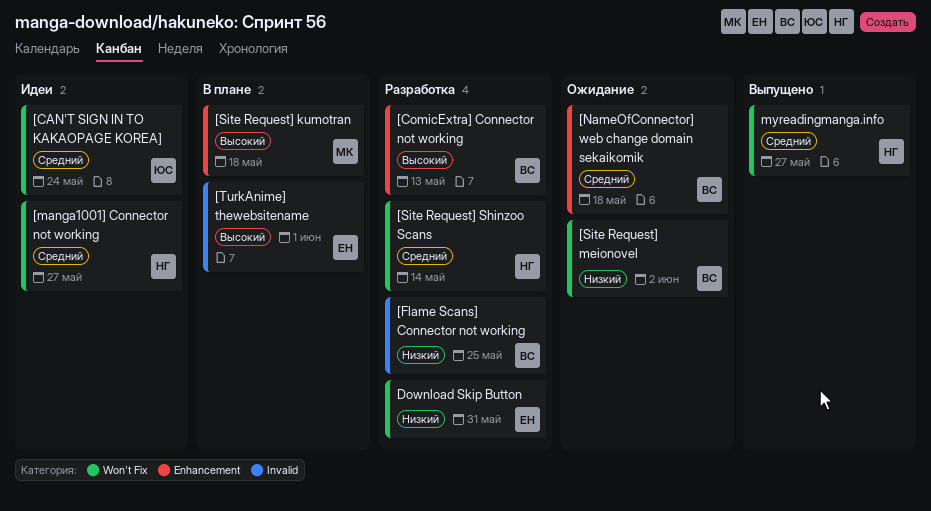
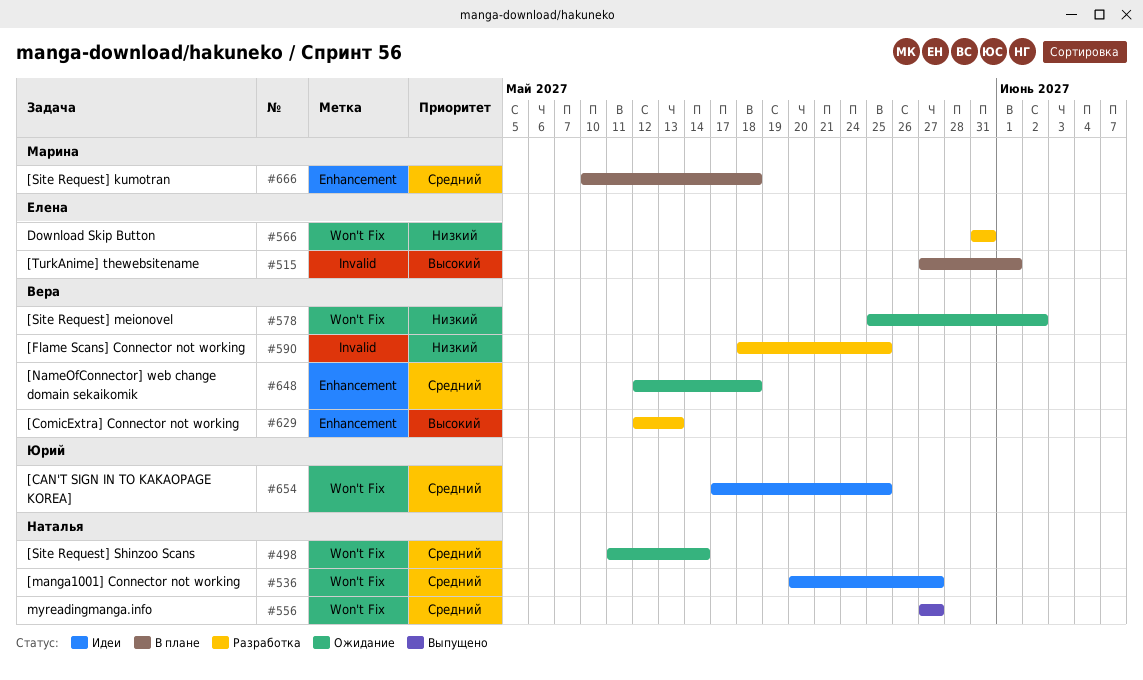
[CAN'T SIGN IN TO KAKAOPAGE KOREA], due: May 24 -> May 25
[Site Request] kumotran, priority: Высокий -> Средний
[Site Request] Shinzoo Scans, status: Разработка -> Ожидание

